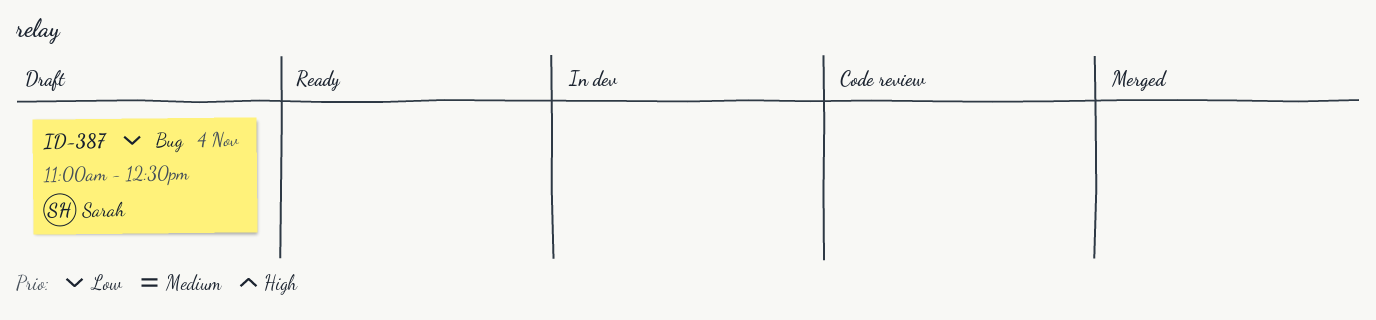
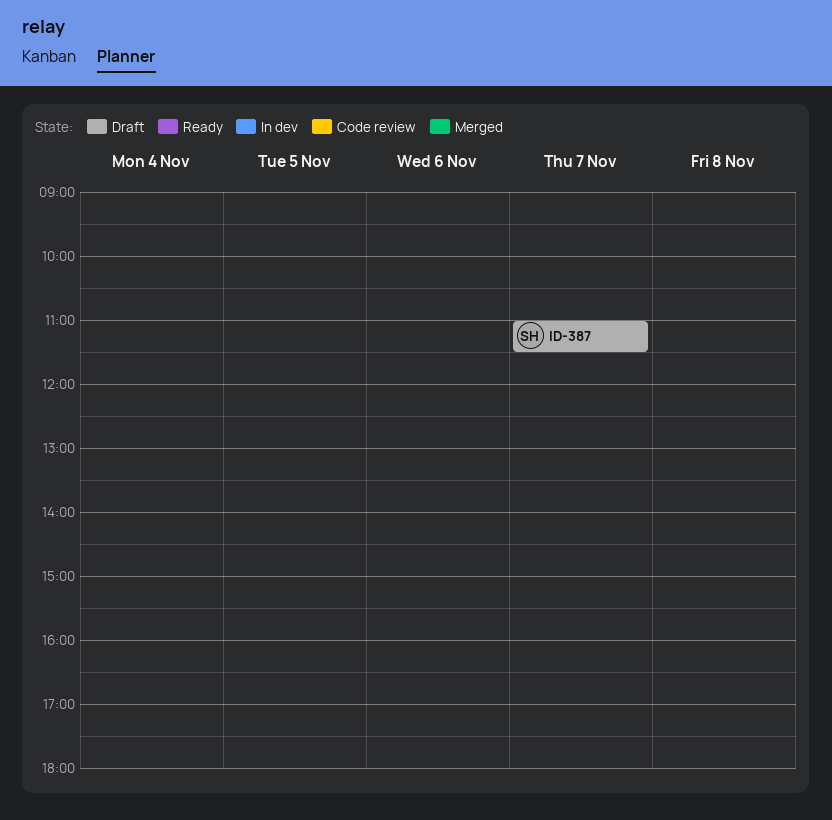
ID-387, day: Nov 4 -> Nov 7
ID-387, ends: 12:30 -> 11:30

